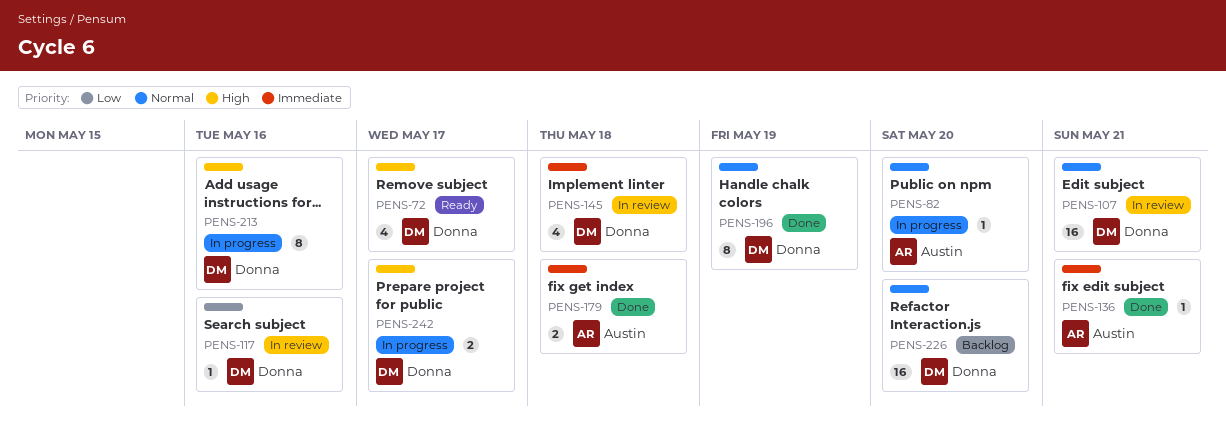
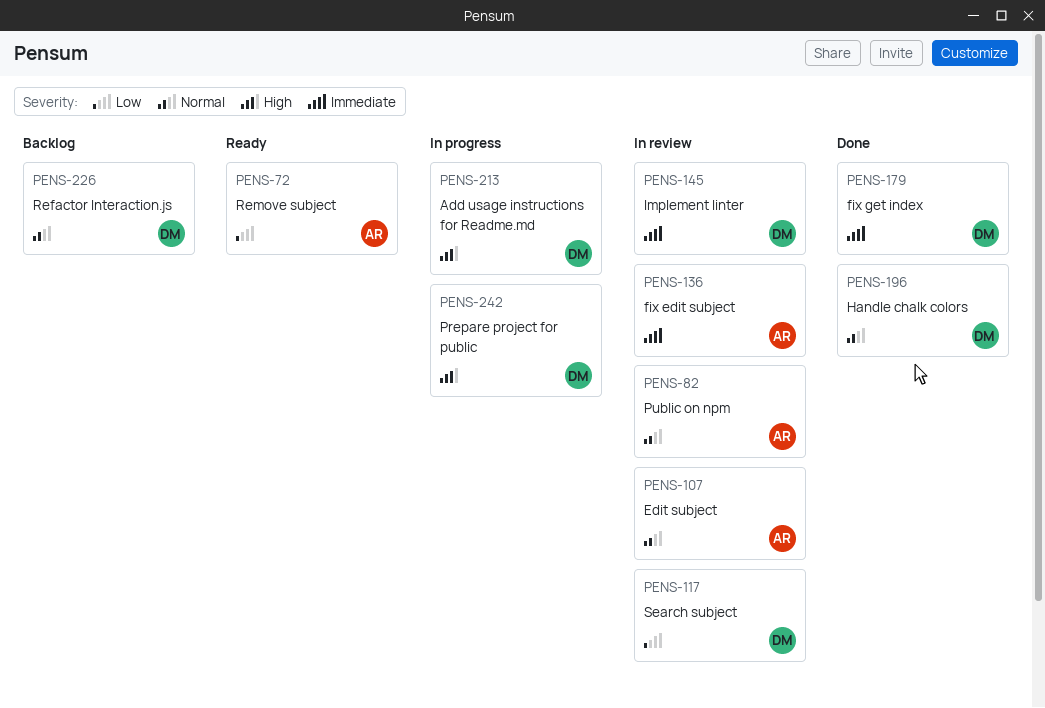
PENS-72, owner: Donna -> Austin
PENS-72, priority: High -> Low
PENS-82, status: In progress -> In review
PENS-107, owner: Donna -> Austin
PENS-136, status: Done -> In review
PENS-179, owner: Austin -> Donna

